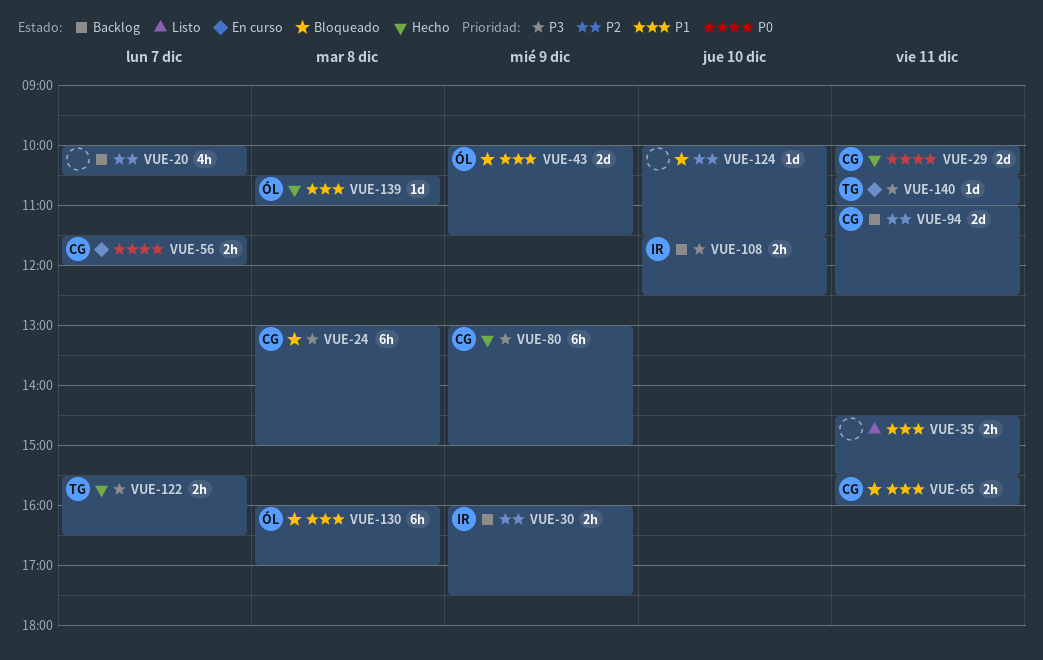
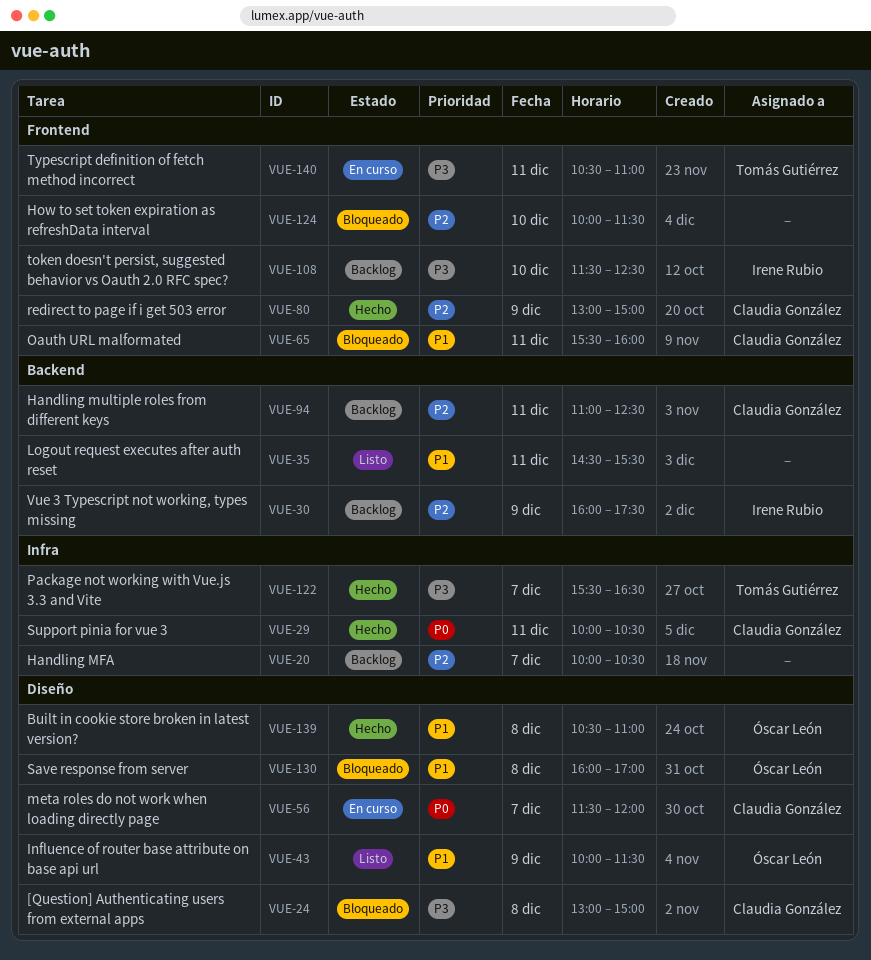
VUE-43, status: Bloqueado -> Listo
VUE-80, priority: P3 -> P2

